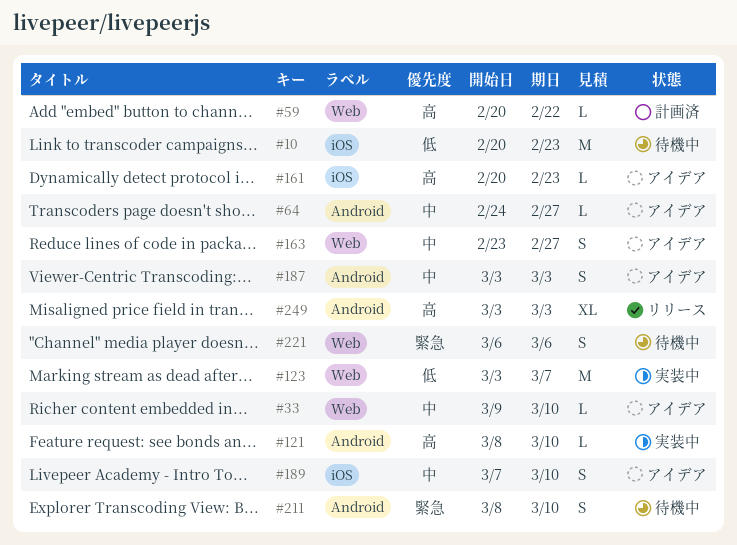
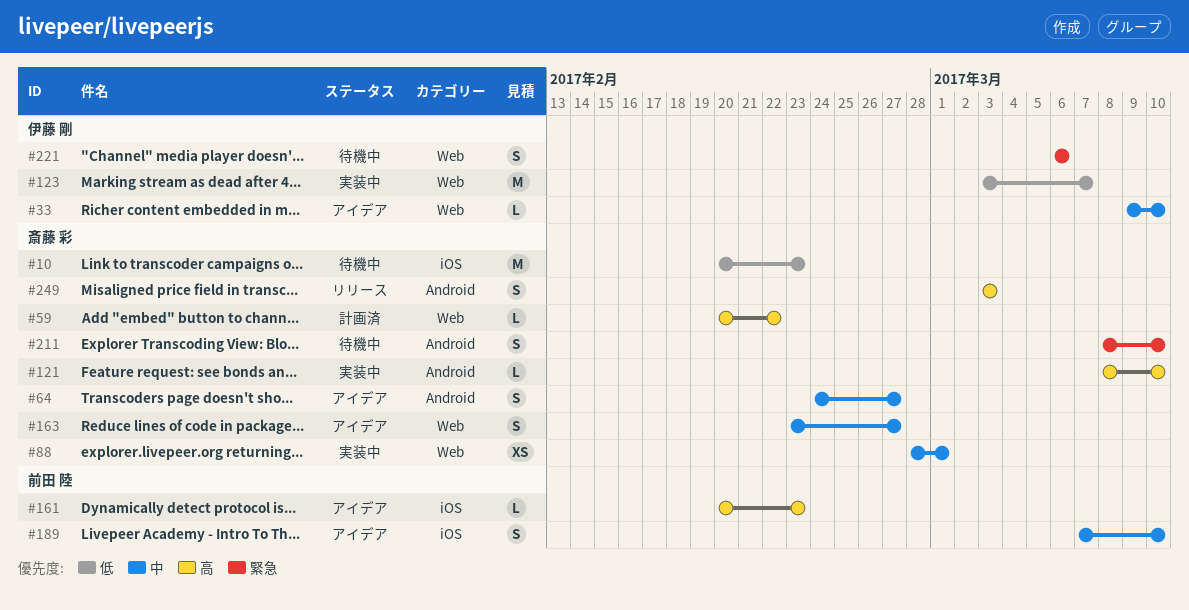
#64, estimate: L -> S
#88: none -> present
#187: present -> none
#249, estimate: XL -> S

